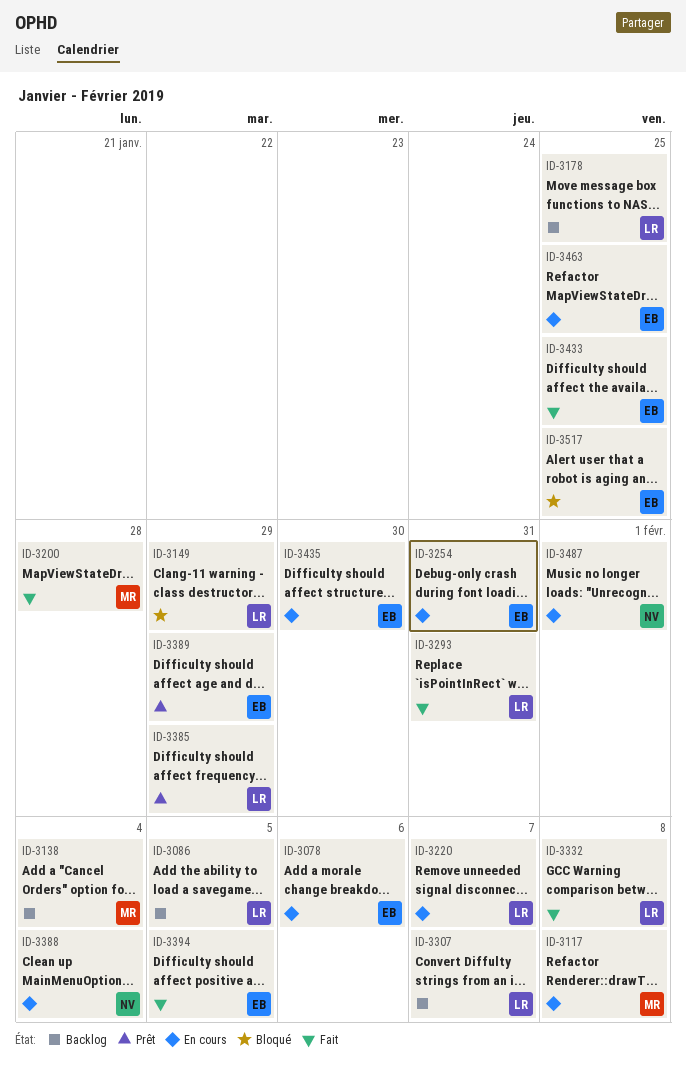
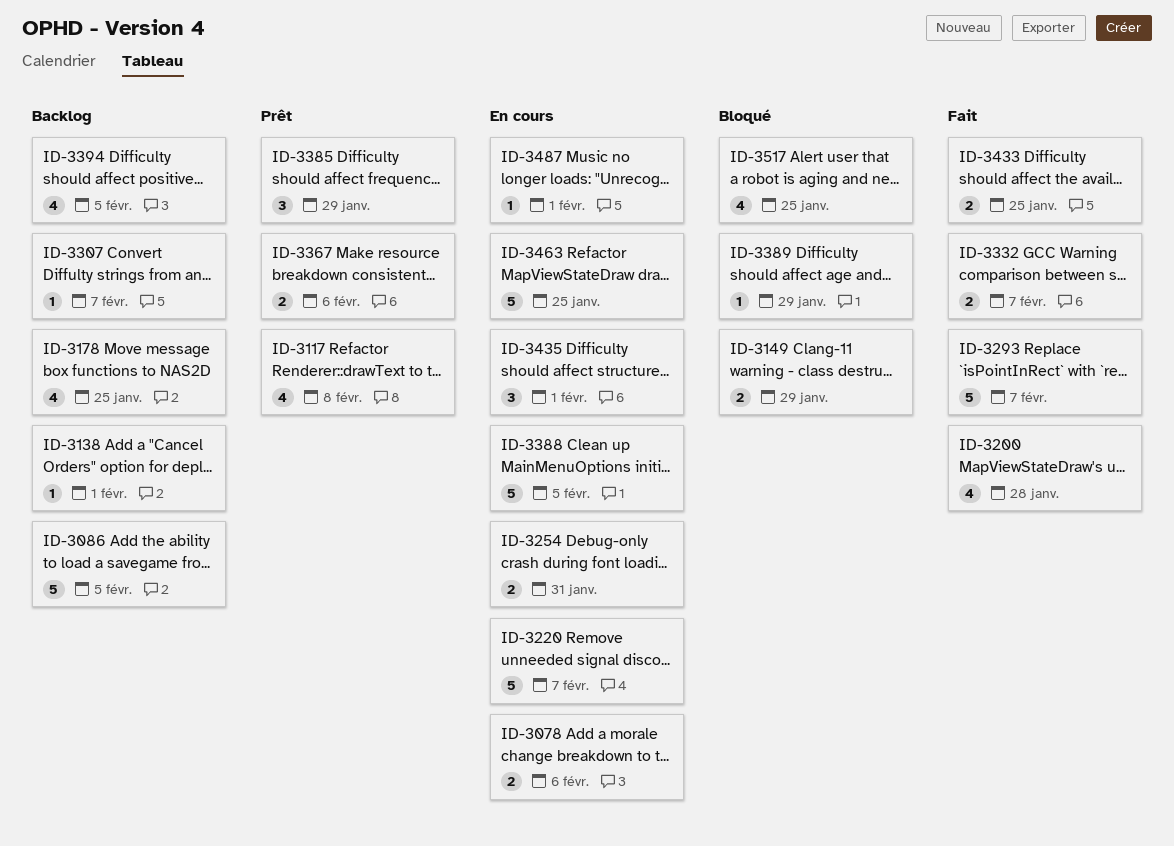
ID-3117, status: En cours -> Prêt
ID-3138, due: Feb 4 -> Feb 1
ID-3293, due: Jan 31 -> Feb 7
ID-3332, due: Feb 8 -> Feb 7
ID-3367: none -> present
ID-3388, due: Feb 4 -> Feb 5
ID-3389, status: Prêt -> Bloqué
ID-3394, status: Fait -> Backlog
ID-3435, due: Jan 30 -> Feb 1

